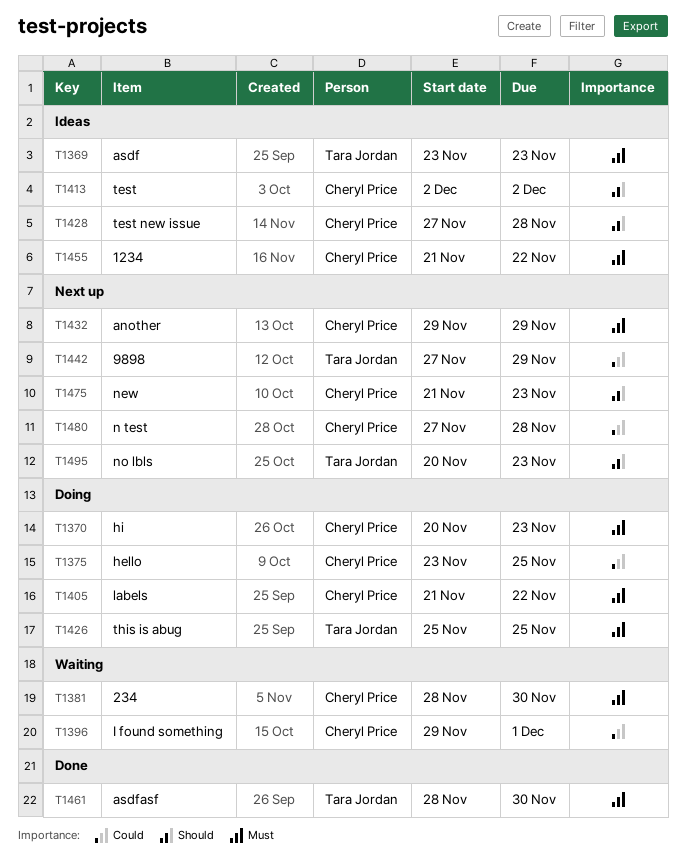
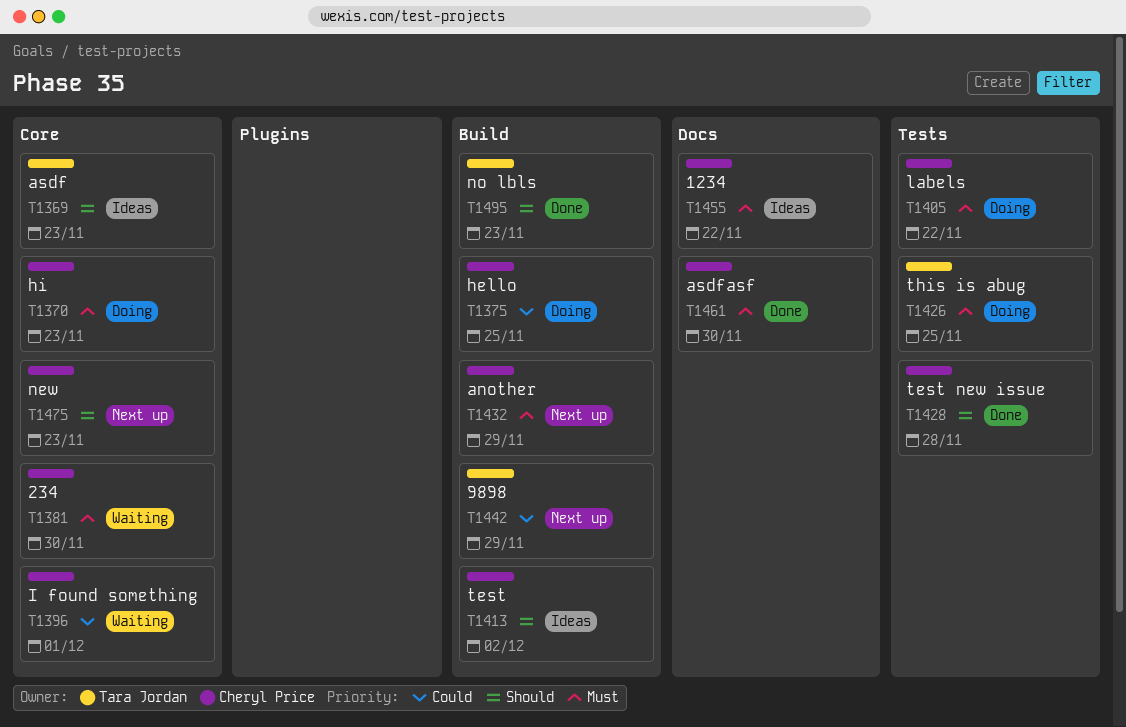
T1369, priority: Must -> Should
T1428, status: Ideas -> Done
T1461, owner: Tara Jordan -> Cheryl Price
T1480: present -> none
T1495, status: Next up -> Done

